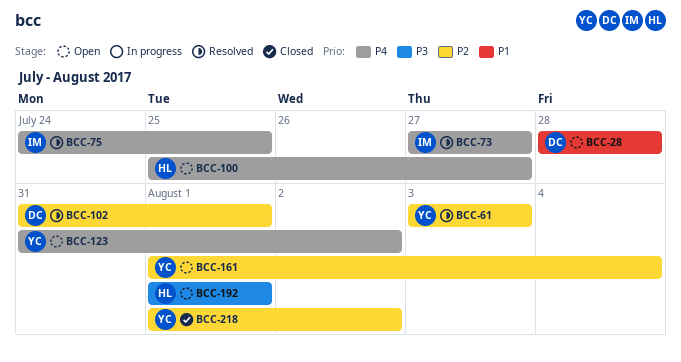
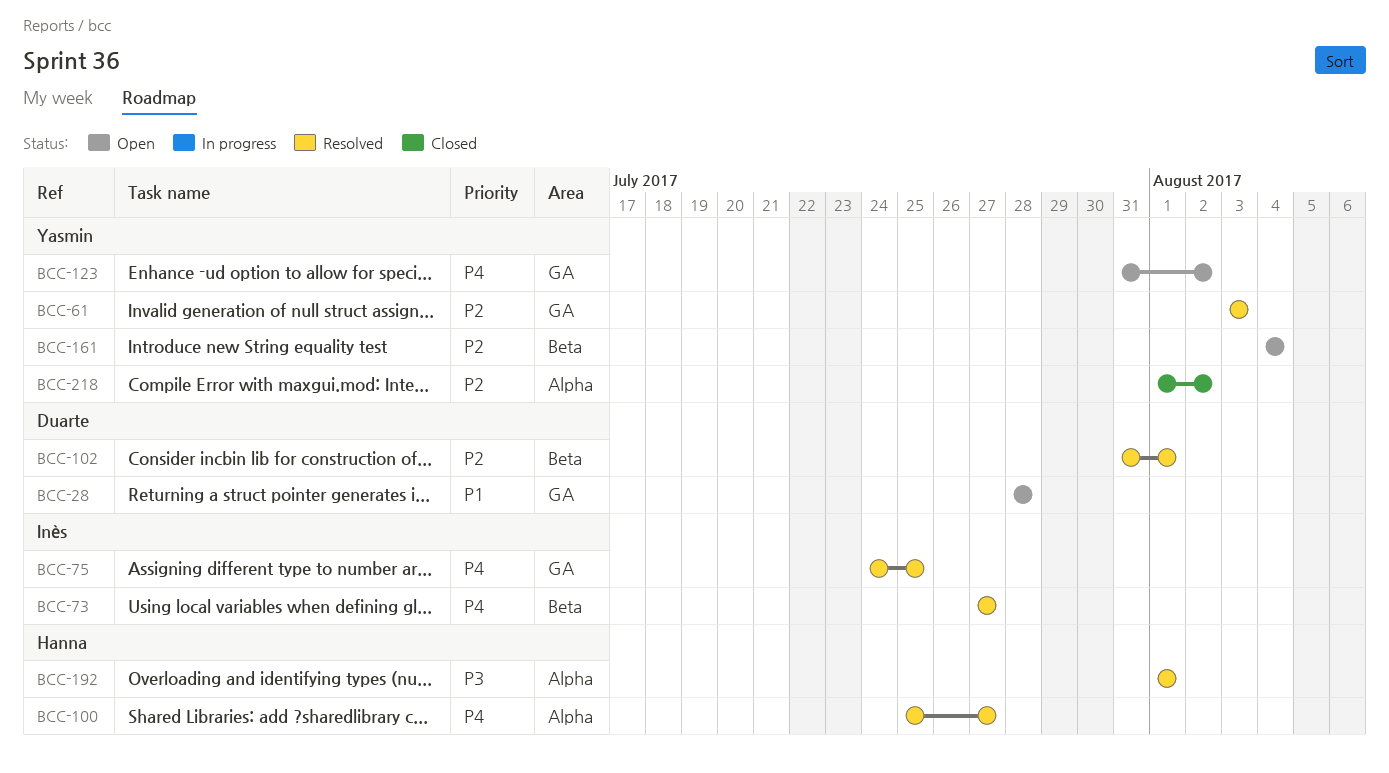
BCC-100, status: Open -> Resolved
BCC-161, start: Aug 1 -> Aug 4
BCC-192, status: Open -> Resolved

